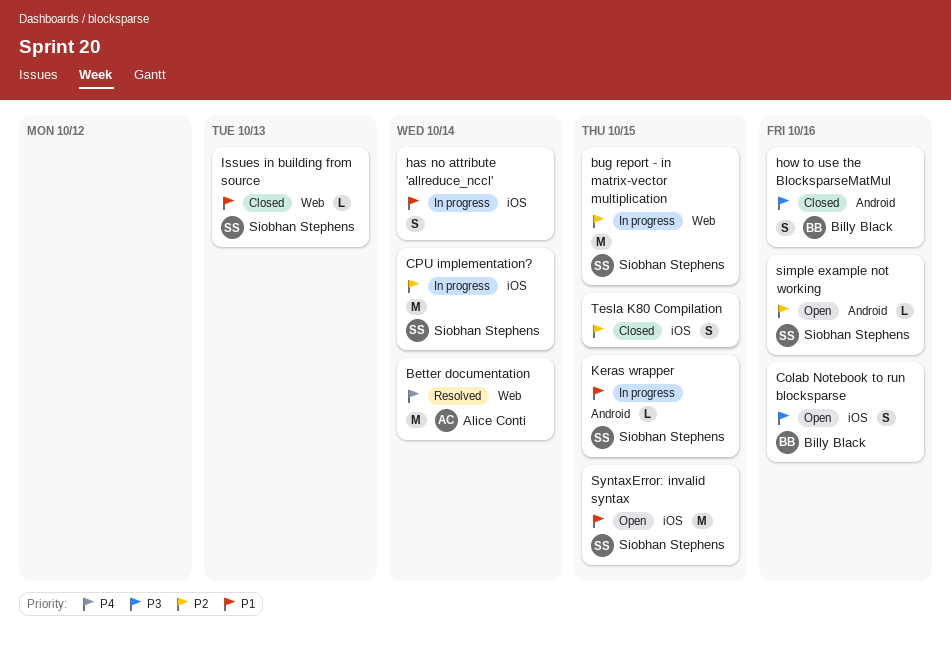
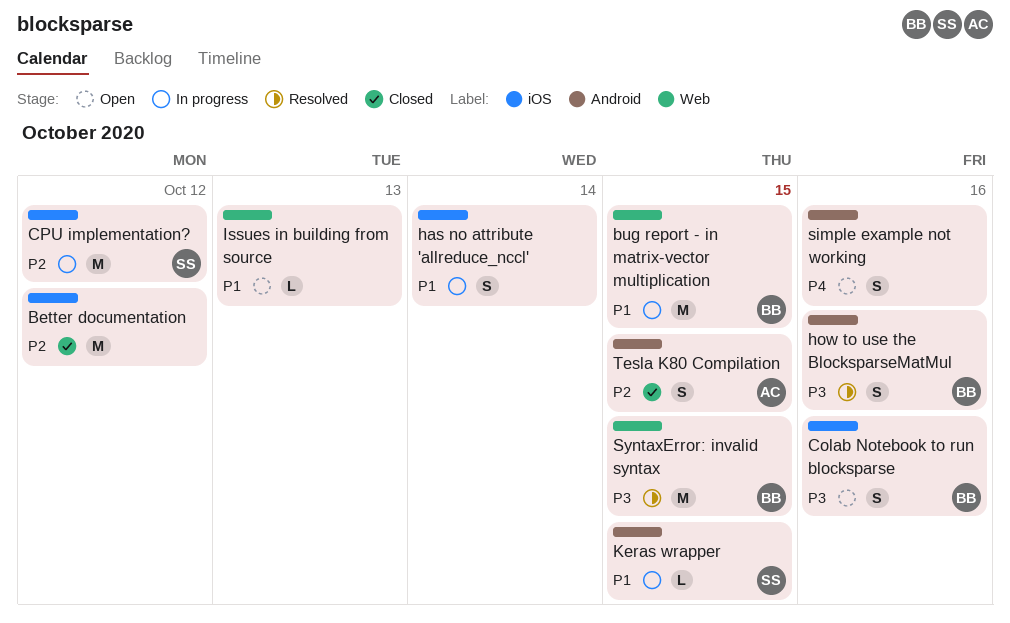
Better documentation, status: Resolved -> Closed
Better documentation, owner: Alice Conti -> none
Better documentation, priority: P4 -> P2
Better documentation, label: Web -> iOS
Better documentation, due: Oct 14 -> Oct 12
bug report - in matrix-vector multiplication, owner: Siobhan Stephens -> Billy Black
bug report - in matrix-vector multiplication, priority: P2 -> P1
CPU implementation?, due: Oct 14 -> Oct 12
how to use the BlocksparseMatMul, status: Closed -> Resolved
Issues in building from source, status: Closed -> Open
Issues in building from source, owner: Siobhan Stephens -> none
simple example not working, owner: Siobhan Stephens -> none
simple example not working, priority: P2 -> P4
simple example not working, estimate: L -> S
SyntaxError: invalid syntax, status: Open -> Resolved
SyntaxError: invalid syntax, owner: Siobhan Stephens -> Billy Black
SyntaxError: invalid syntax, priority: P1 -> P3
SyntaxError: invalid syntax, label: iOS -> Web
Tesla K80 Compilation, owner: none -> Alice Conti
Tesla K80 Compilation, label: iOS -> Android

